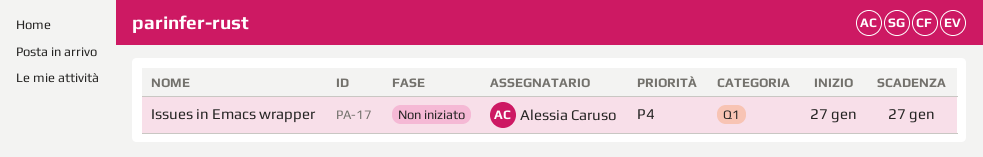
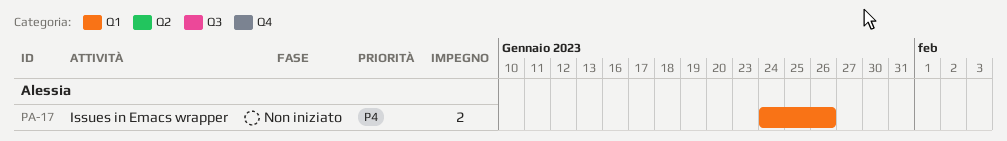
PA-17, start: Jan 27 -> Jan 24
PA-17, due: Jan 27 -> Jan 26

